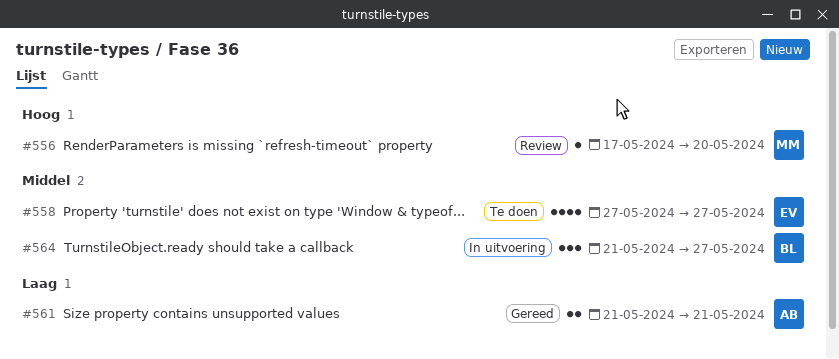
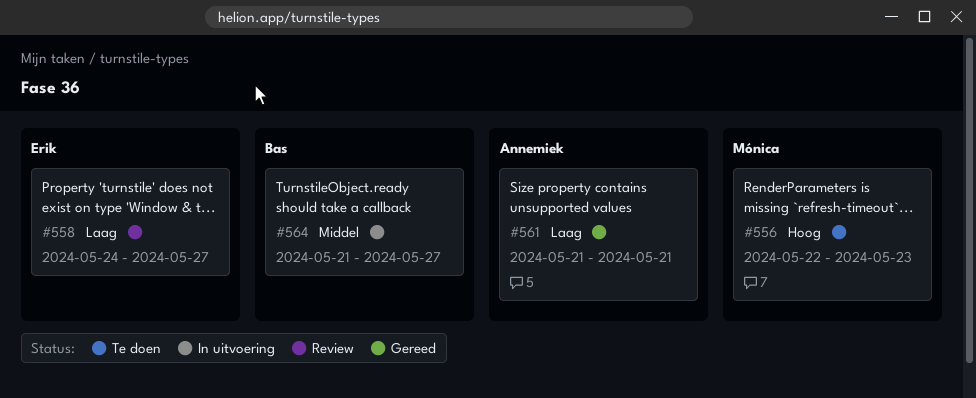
#556, status: Review -> Te doen
#556, start: May 17 -> May 22
#556, due: May 20 -> May 23
#558, status: Te doen -> Review
#558, priority: Middel -> Laag
#558, start: May 27 -> May 24

